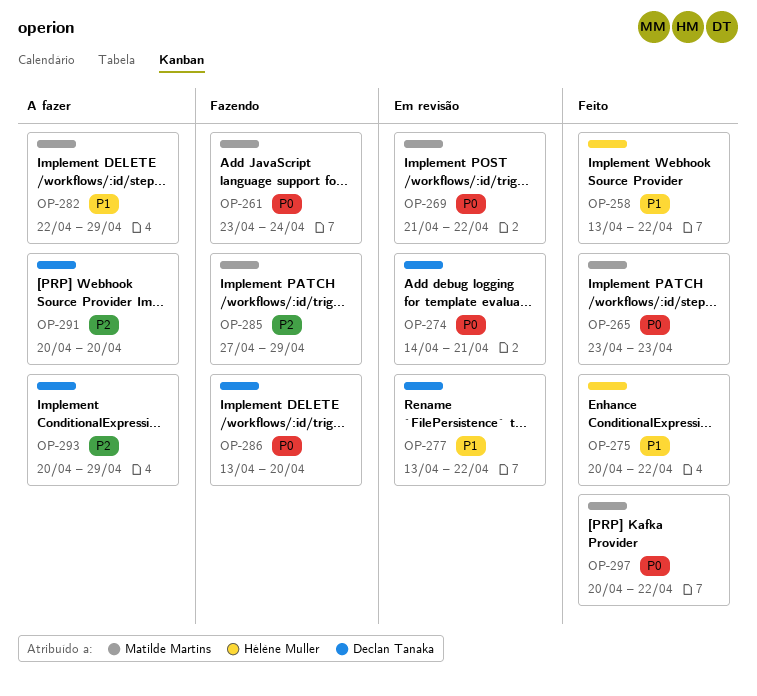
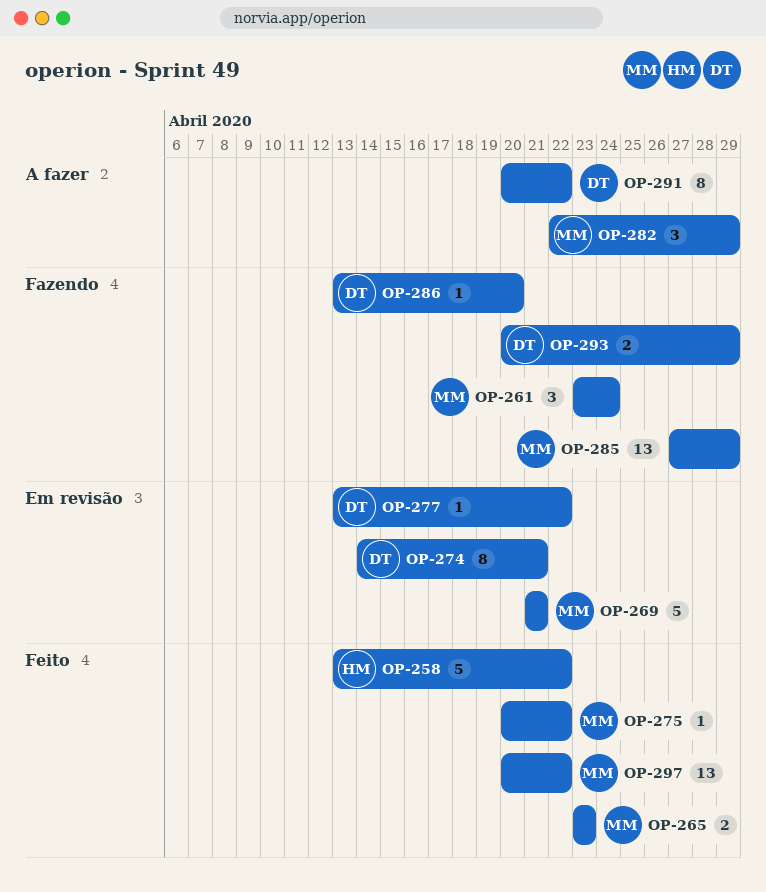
OP-269, due: Apr 22 -> Apr 21
OP-275, owner: Hélène Muller -> Matilde Martins
OP-291, due: Apr 20 -> Apr 22
OP-293, status: A fazer -> Fazendo

